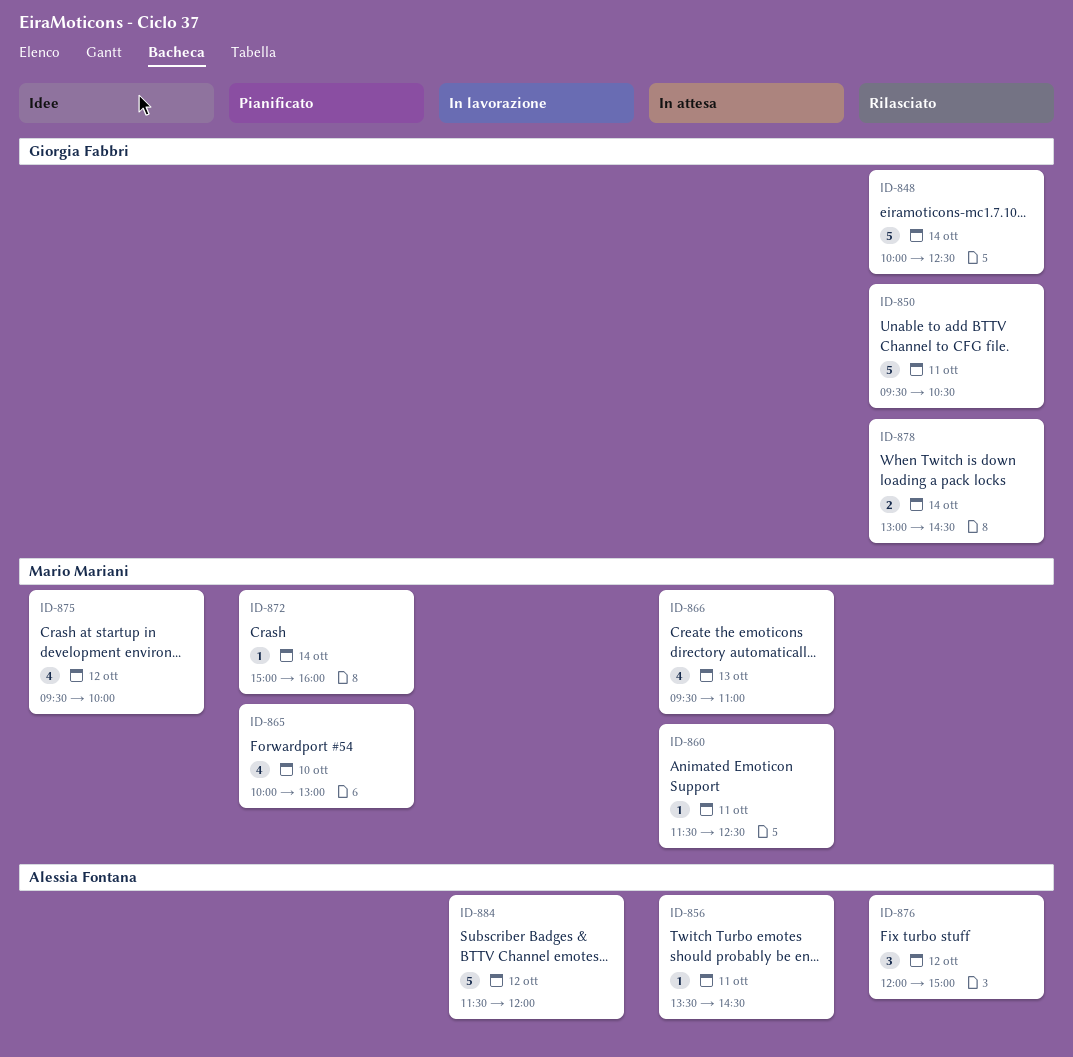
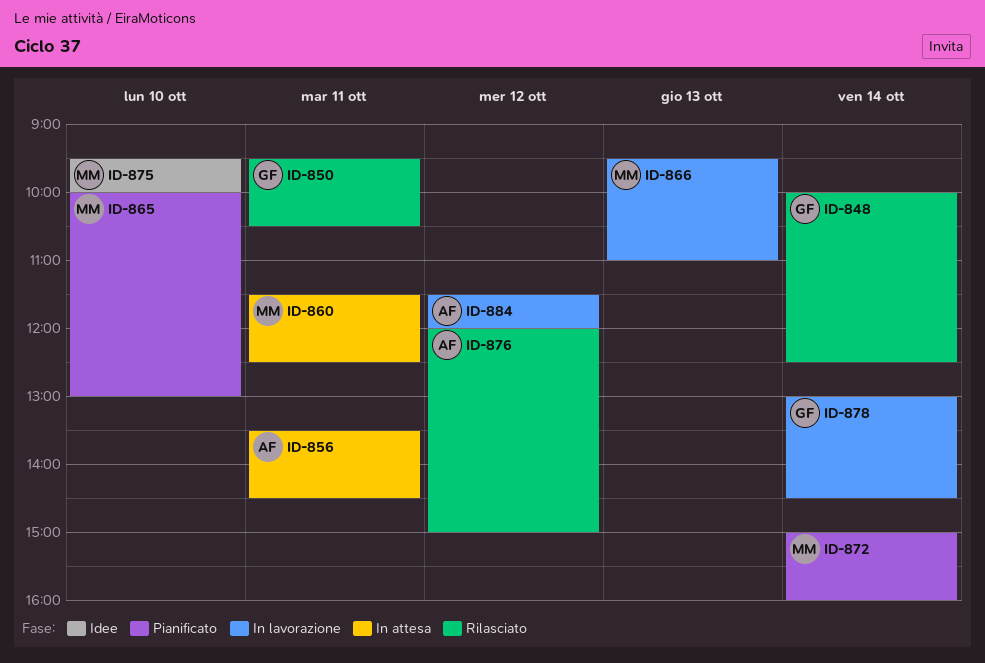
ID-866, status: In attesa -> In lavorazione
ID-875, day: Oct 12 -> Oct 10
ID-878, status: Rilasciato -> In lavorazione

